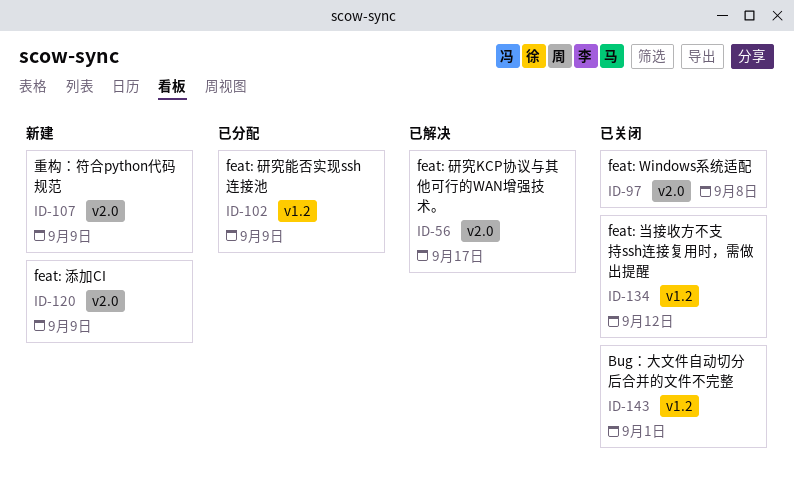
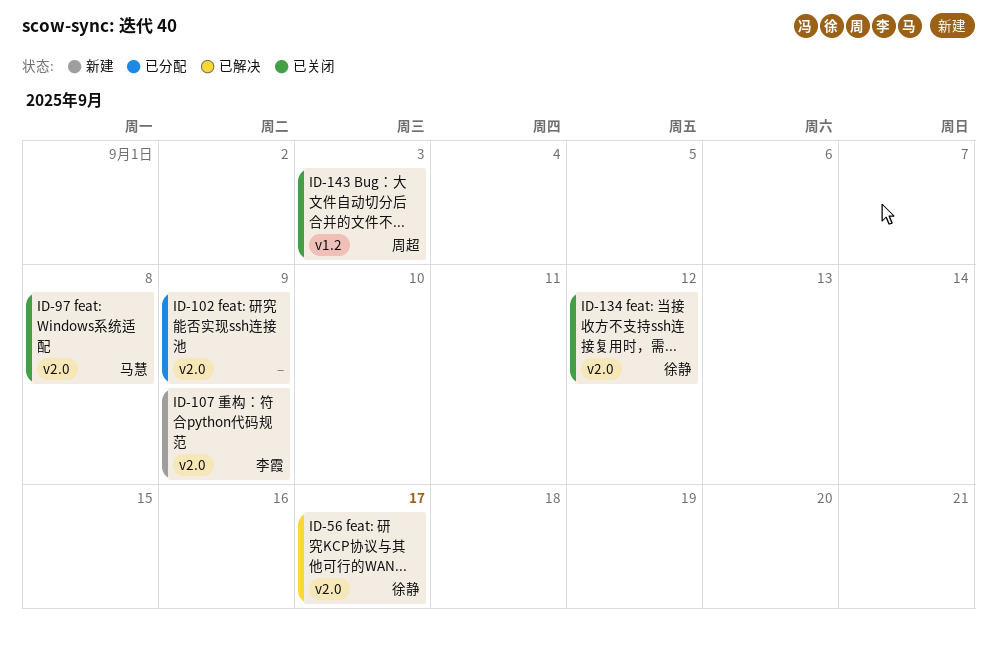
ID-102, label: v1.2 -> v2.0
ID-120: present -> none
ID-134, label: v1.2 -> v2.0
ID-143, due: Sep 1 -> Sep 3

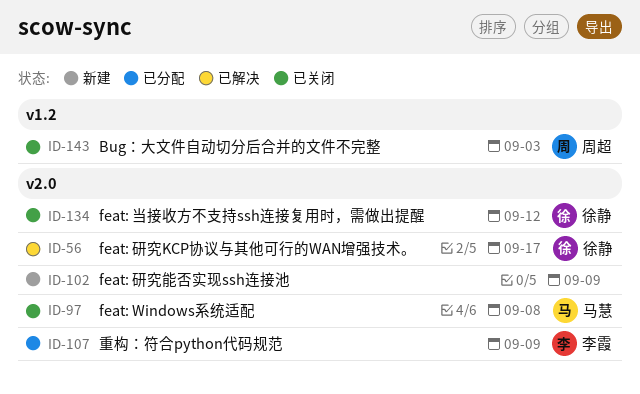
ID-102, status: 已分配 -> 新建
ID-107, status: 新建 -> 已分配

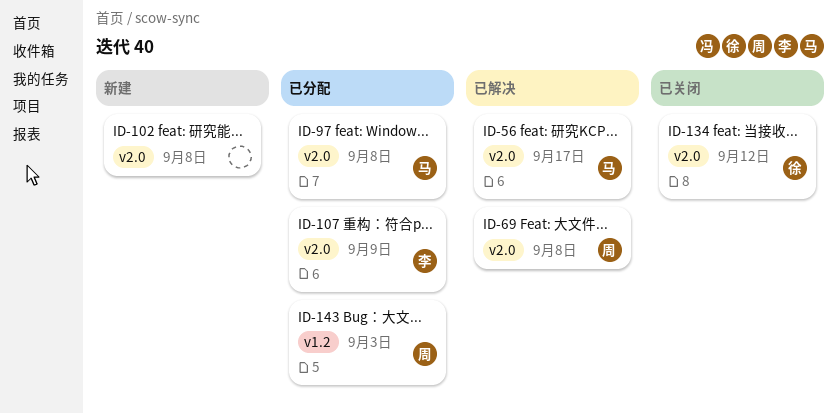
ID-56, owner: 徐静 -> 马慧
ID-69: none -> present
ID-97, status: 已关闭 -> 已分配
ID-102, due: Sep 9 -> Sep 8
ID-143, status: 已关闭 -> 已分配

